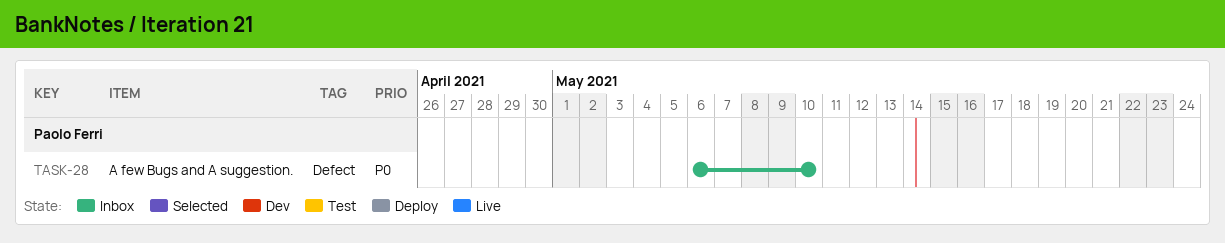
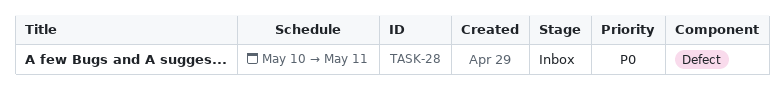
TASK-28, start: May 6 -> May 10
TASK-28, due: May 10 -> May 11

